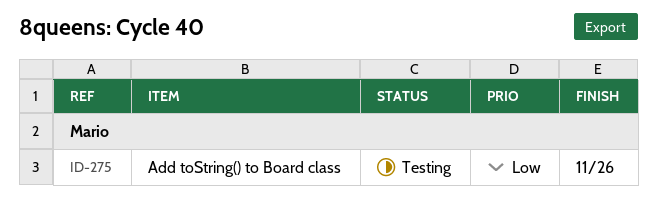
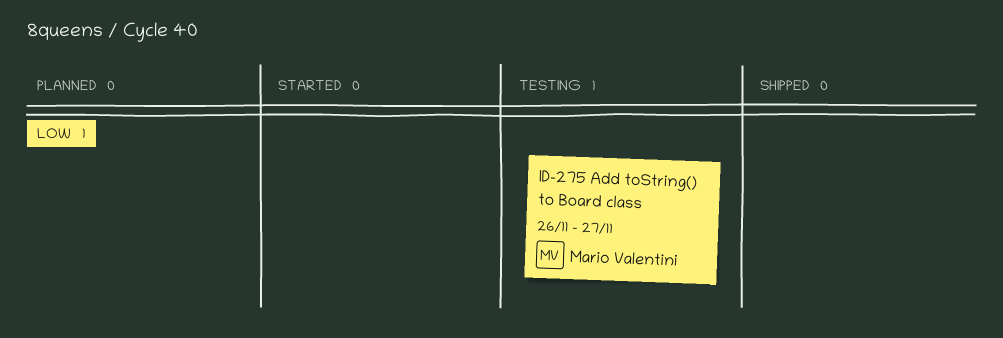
ID-275, due: Nov 26 -> Nov 27

